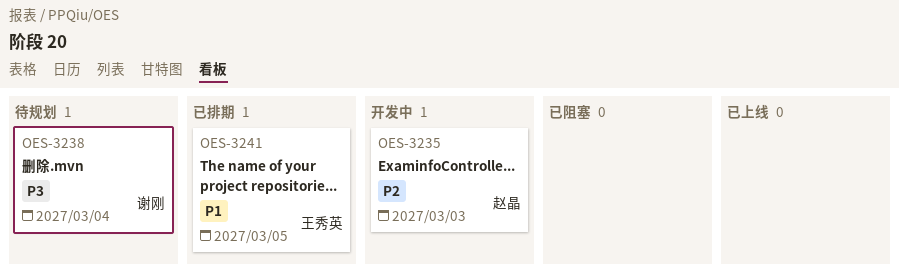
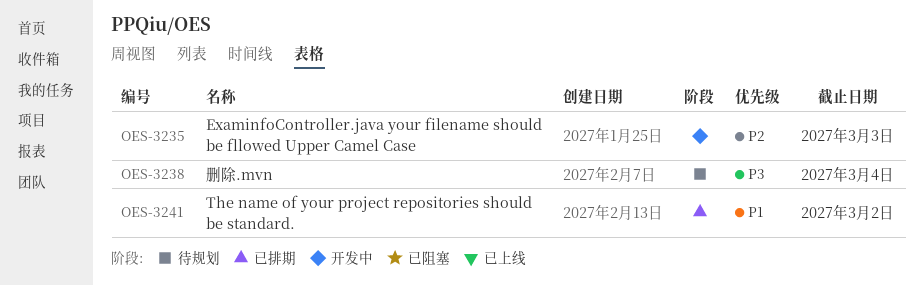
OES-3241, due: Mar 5 -> Mar 2

